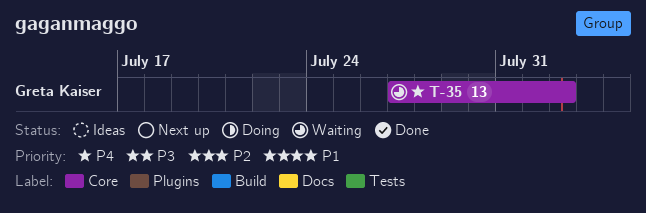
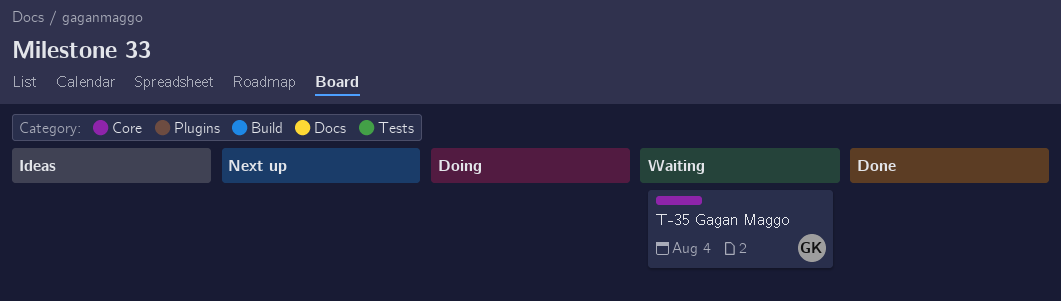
T-35, due: Aug 2 -> Aug 4

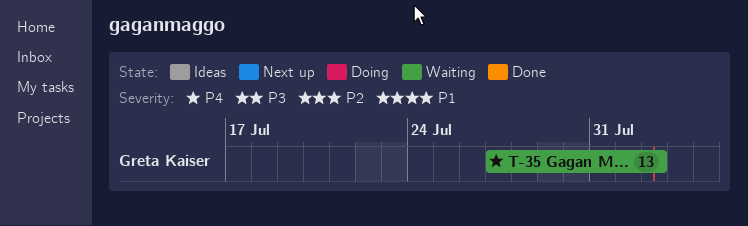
T-35, due: Aug 4 -> Aug 2

